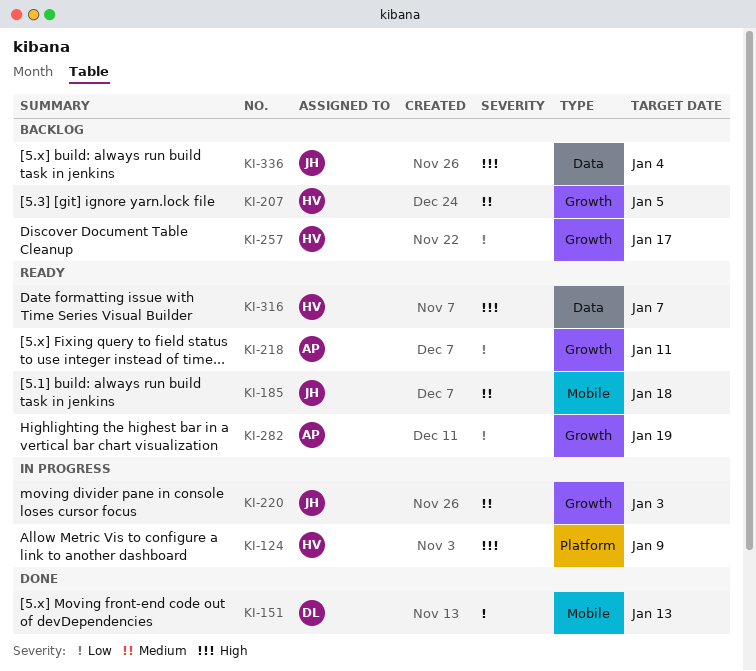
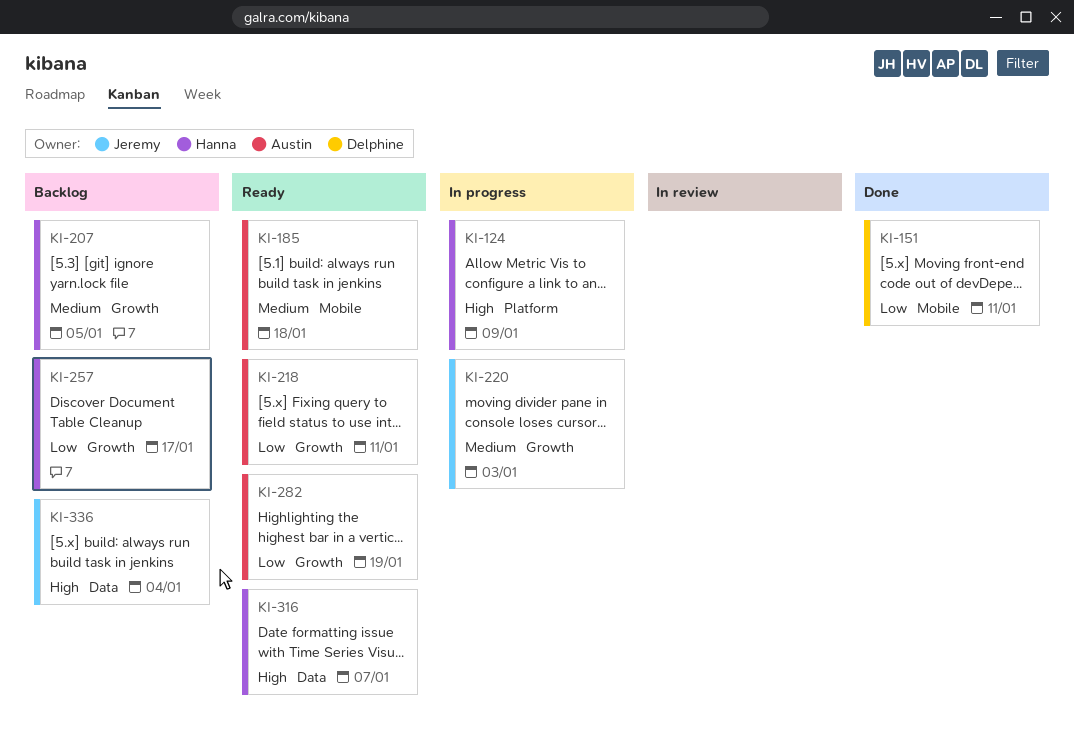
KI-151, due: Jan 13 -> Jan 11
KI-185, owner: Jeremy -> Austin

